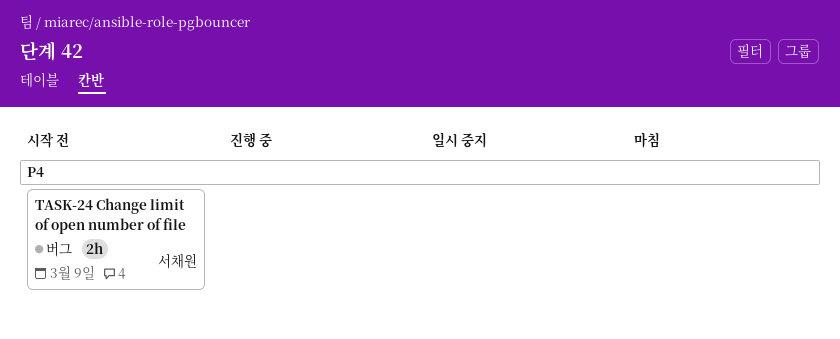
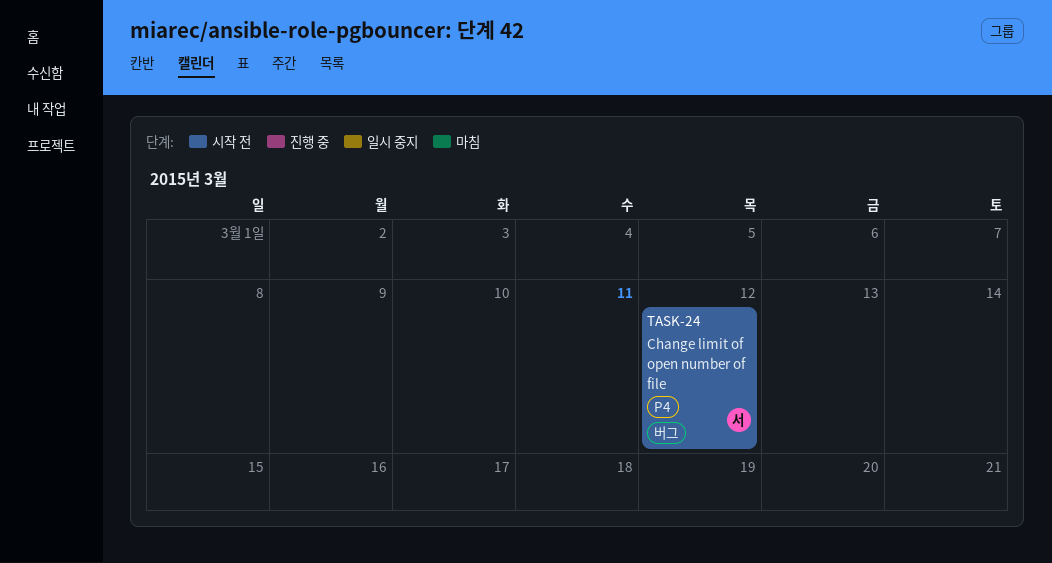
TASK-24, due: Mar 9 -> Mar 12

